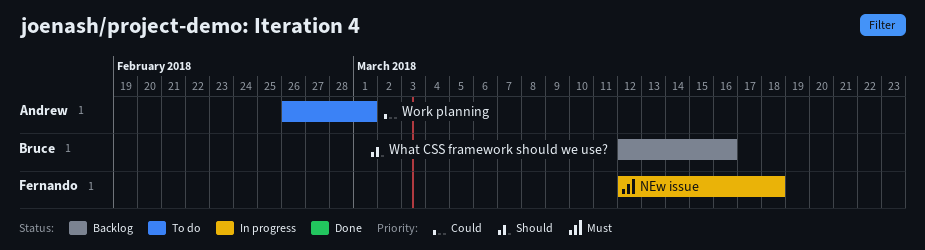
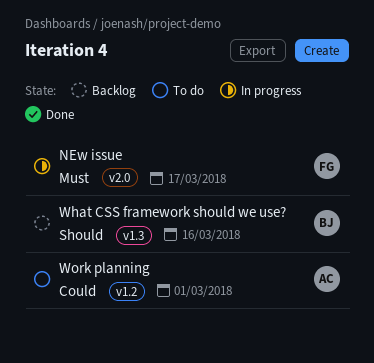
NEw issue, due: Mar 18 -> Mar 17

